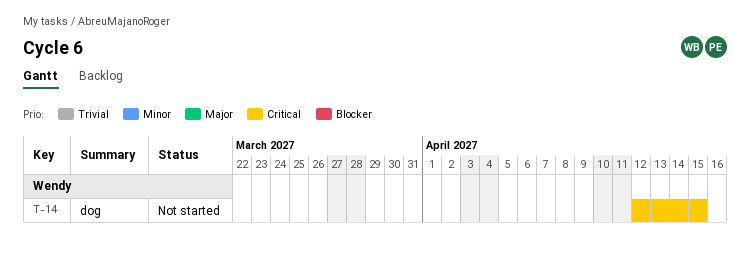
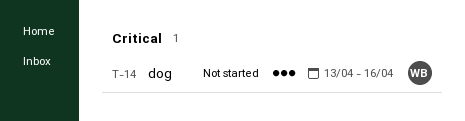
T-14, start: Apr 12 -> Apr 13
T-14, due: Apr 15 -> Apr 16

